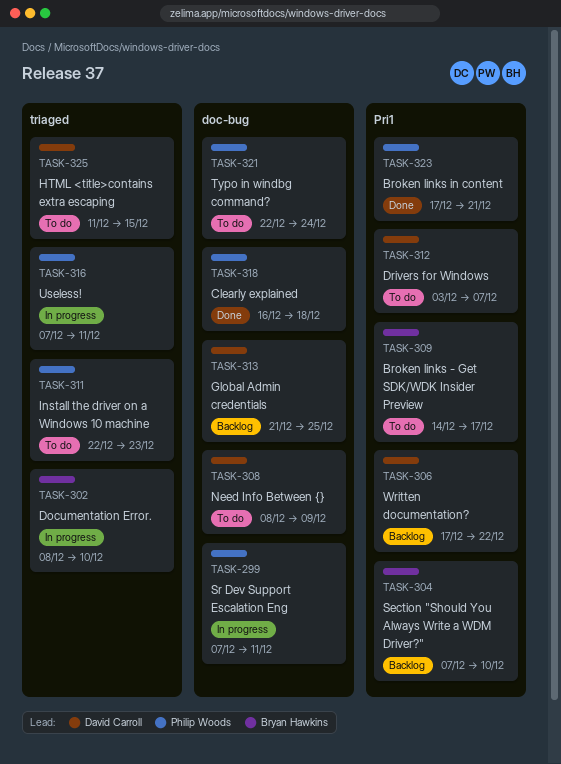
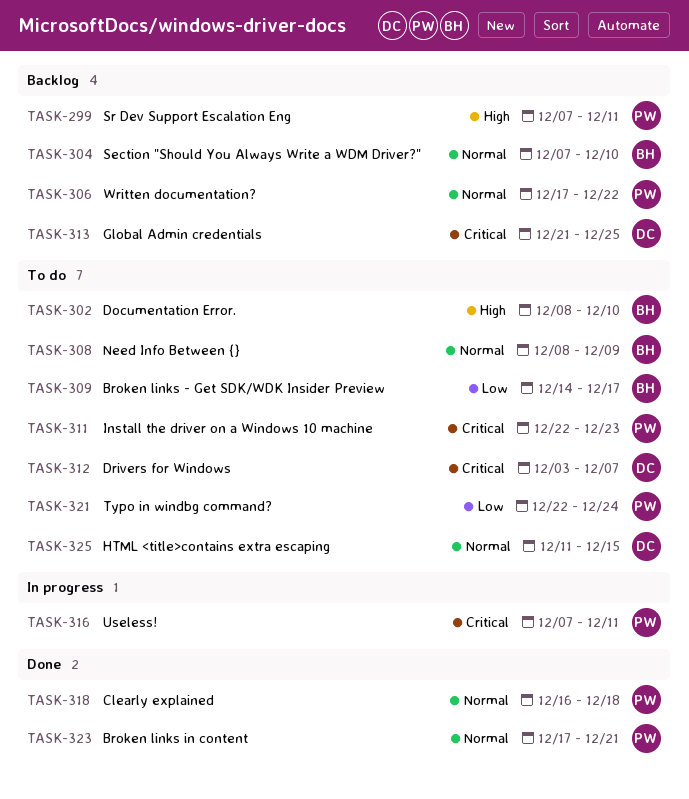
TASK-299, status: In progress -> Backlog
TASK-302, status: In progress -> To do
TASK-306, owner: David Carroll -> Philip Woods
TASK-308, owner: David Carroll -> Bryan Hawkins

